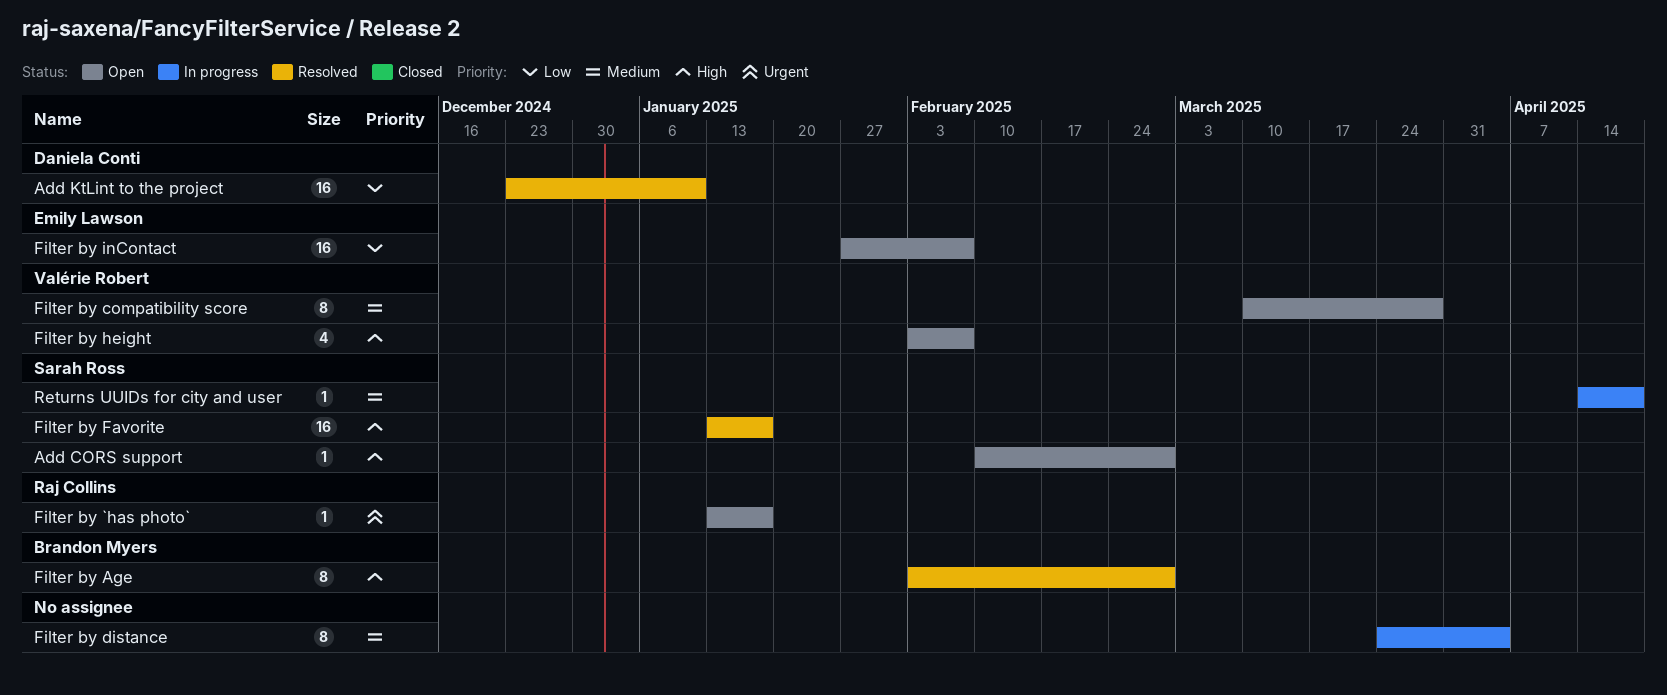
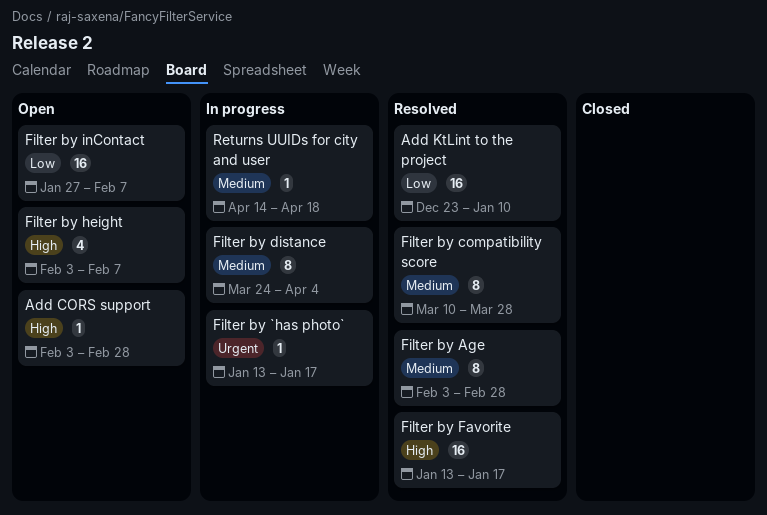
Add CORS support, start: Feb 10 -> Feb 3
Filter by `has photo`, status: Open -> In progress
Filter by Age, priority: High -> Medium
Filter by compatibility score, status: Open -> Resolved

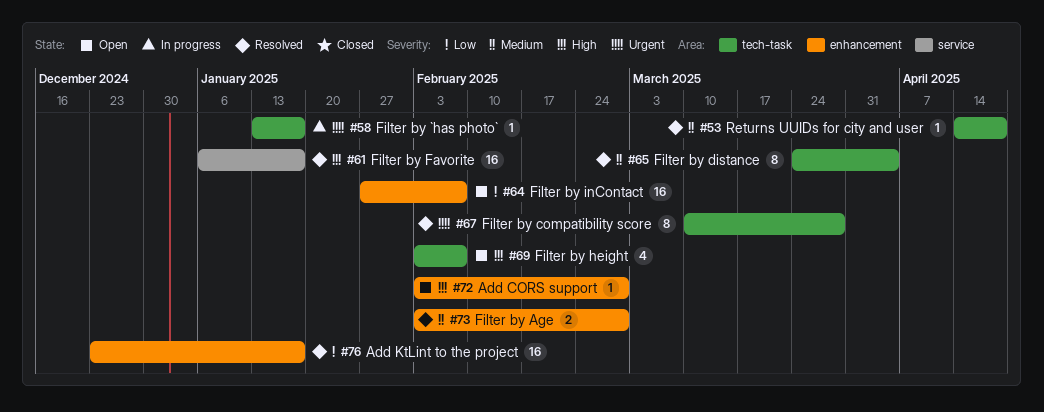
Add KtLint to the project, due: Jan 10 -> Jan 17
Filter by Age, estimate: 8 -> 2
Filter by compatibility score, priority: Medium -> Urgent
Filter by distance, status: In progress -> Resolved
Filter by Favorite, start: Jan 13 -> Jan 6
Returns UUIDs for city and user, status: In progress -> Resolved

